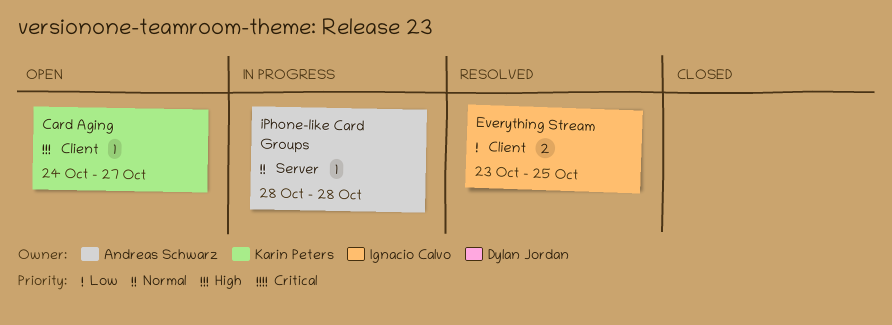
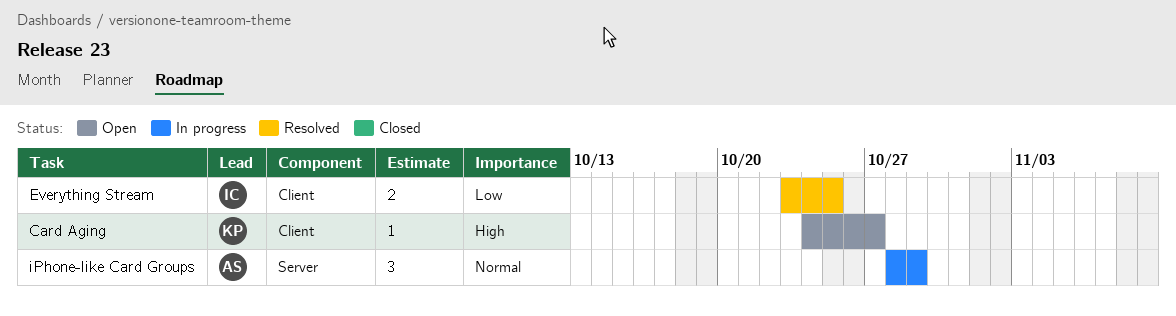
iPhone-like Card Groups, estimate: 1 -> 3
iPhone-like Card Groups, due: Oct 28 -> Oct 29

